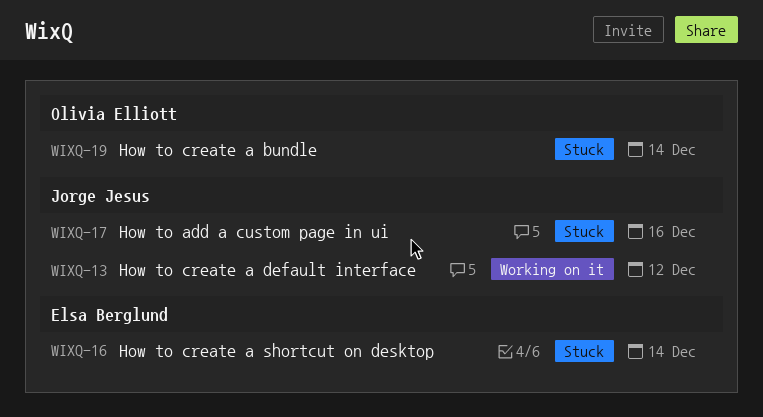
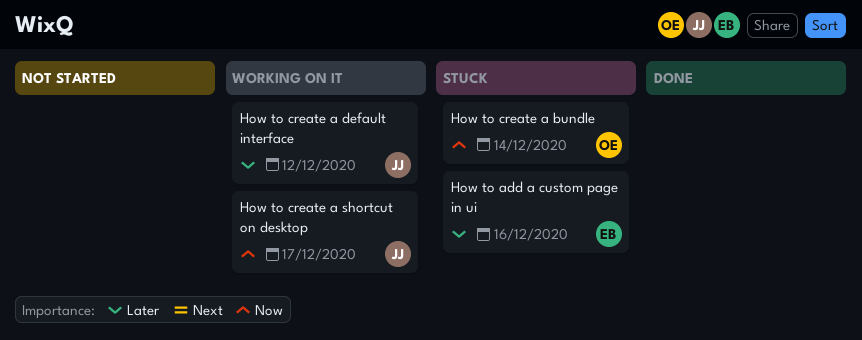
How to add a custom page in ui, owner: Jorge Jesus -> Elsa Berglund
How to create a shortcut on desktop, status: Stuck -> Working on it
How to create a shortcut on desktop, owner: Elsa Berglund -> Jorge Jesus
How to create a shortcut on desktop, due: Dec 14 -> Dec 17

